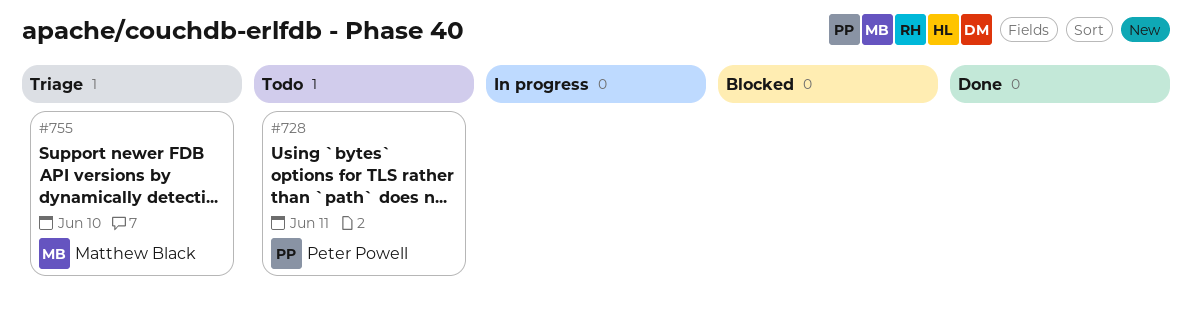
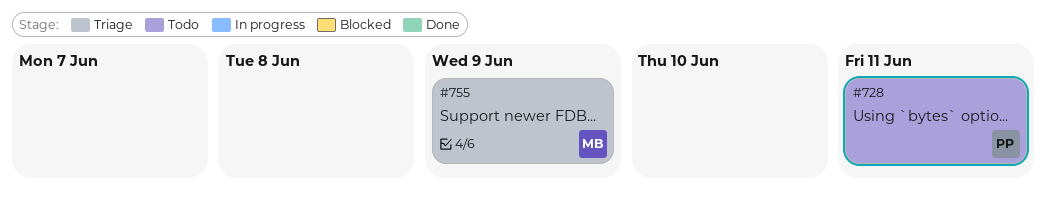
#755, due: Jun 10 -> Jun 9

